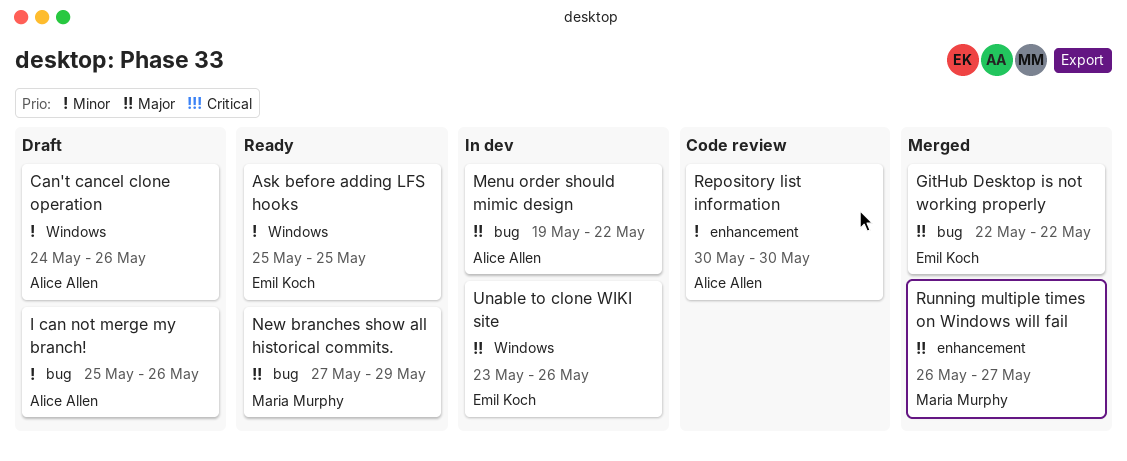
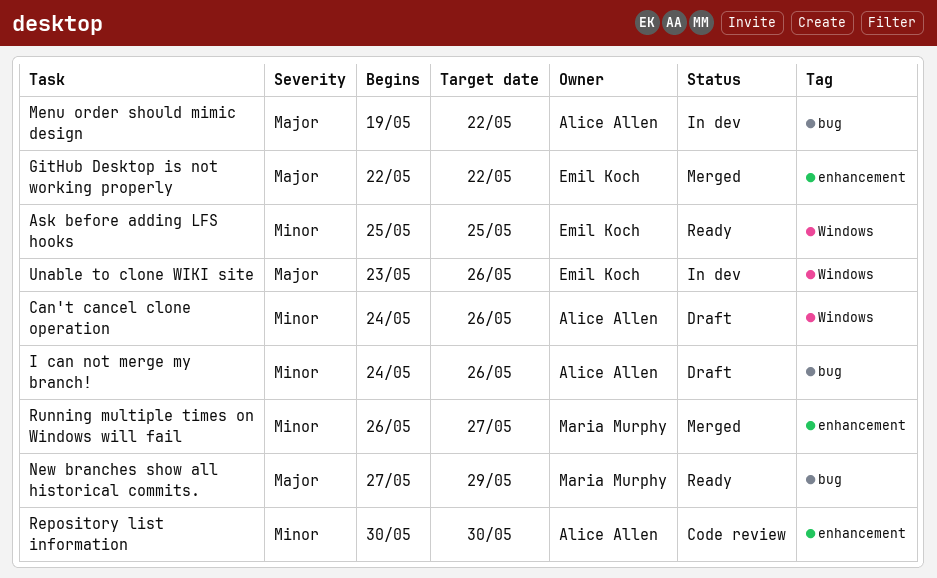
GitHub Desktop is not working properly, label: bug -> enhancement
I can not merge my branch!, start: May 25 -> May 24
Running multiple times on Windows will fail, priority: Major -> Minor

